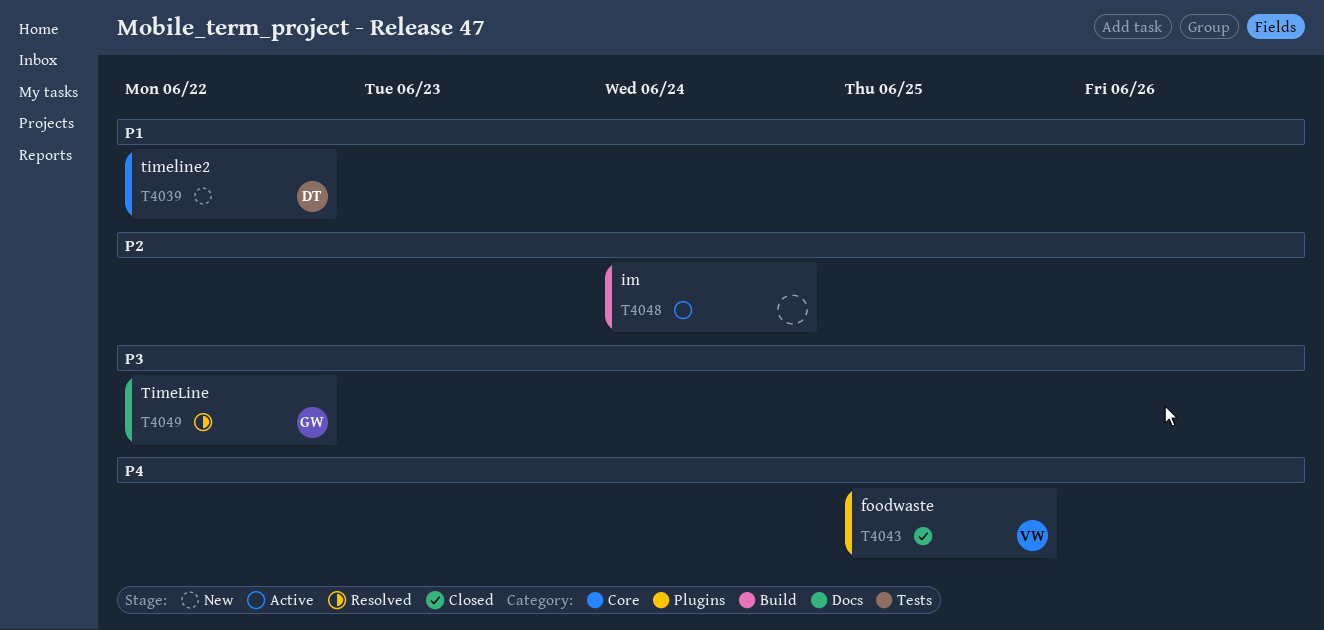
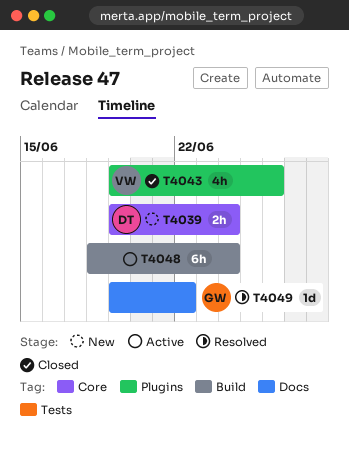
T4039, due: Jun 22 -> Jun 24
T4043, due: Jun 25 -> Jun 26

